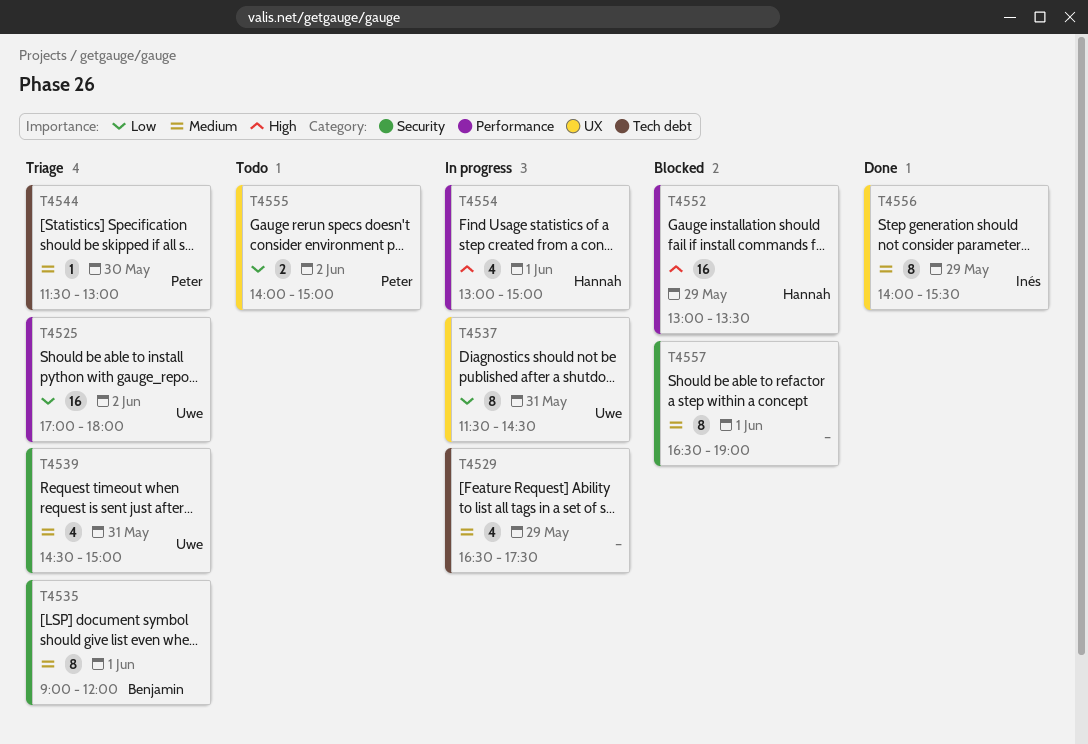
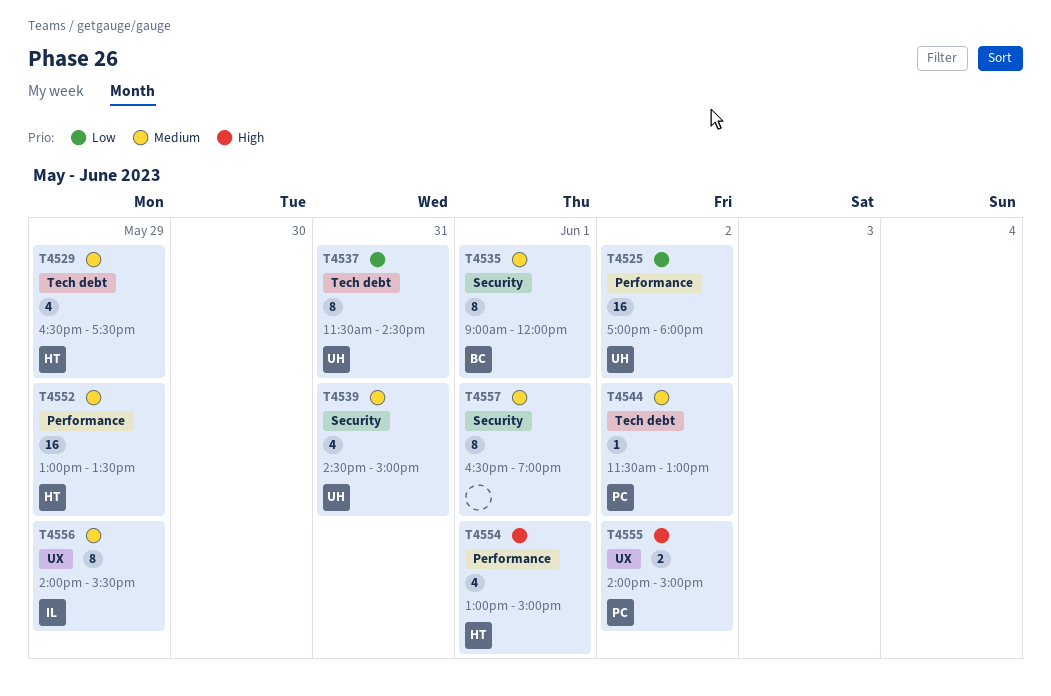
T4529, owner: none -> Hannah
T4537, label: UX -> Tech debt
T4544, day: May 30 -> Jun 2
T4552, priority: High -> Medium
T4555, priority: Low -> High

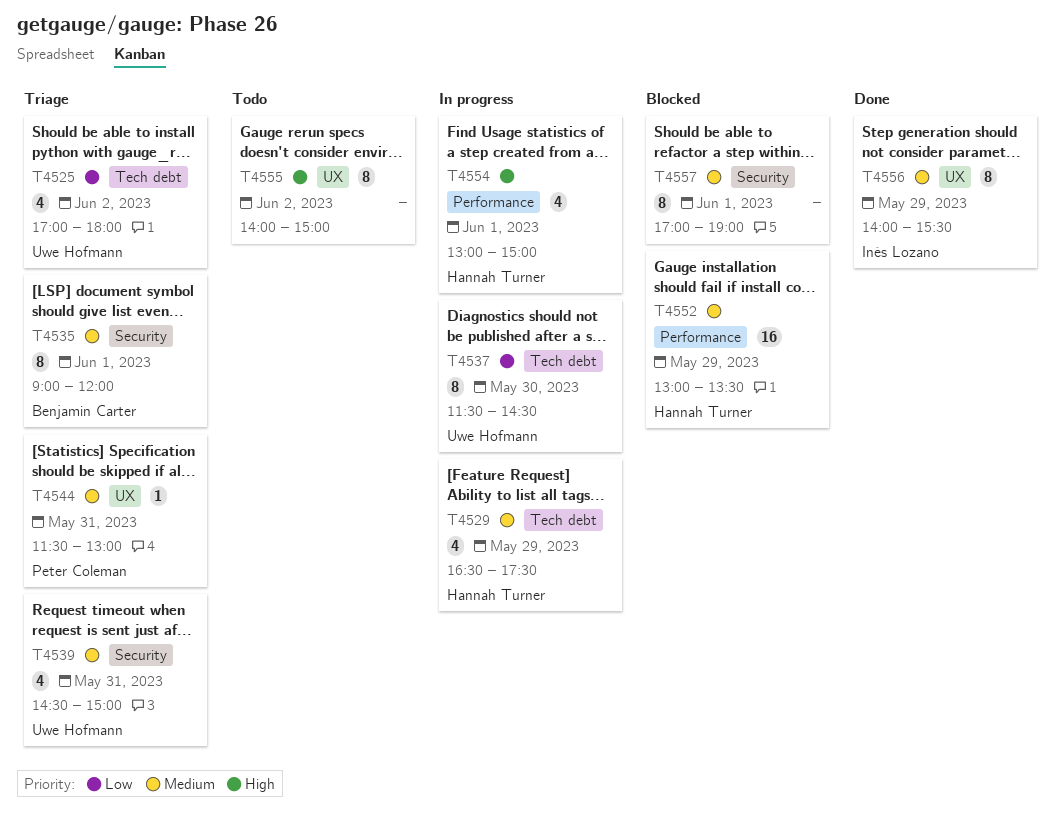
T4525, label: Performance -> Tech debt
T4525, estimate: 16 -> 4
T4537, day: May 31 -> May 30
T4544, label: Tech debt -> UX
T4544, day: Jun 2 -> May 31
T4555, owner: Peter Coleman -> none
T4555, estimate: 2 -> 8
T4557, begins: 16:30 -> 17:00

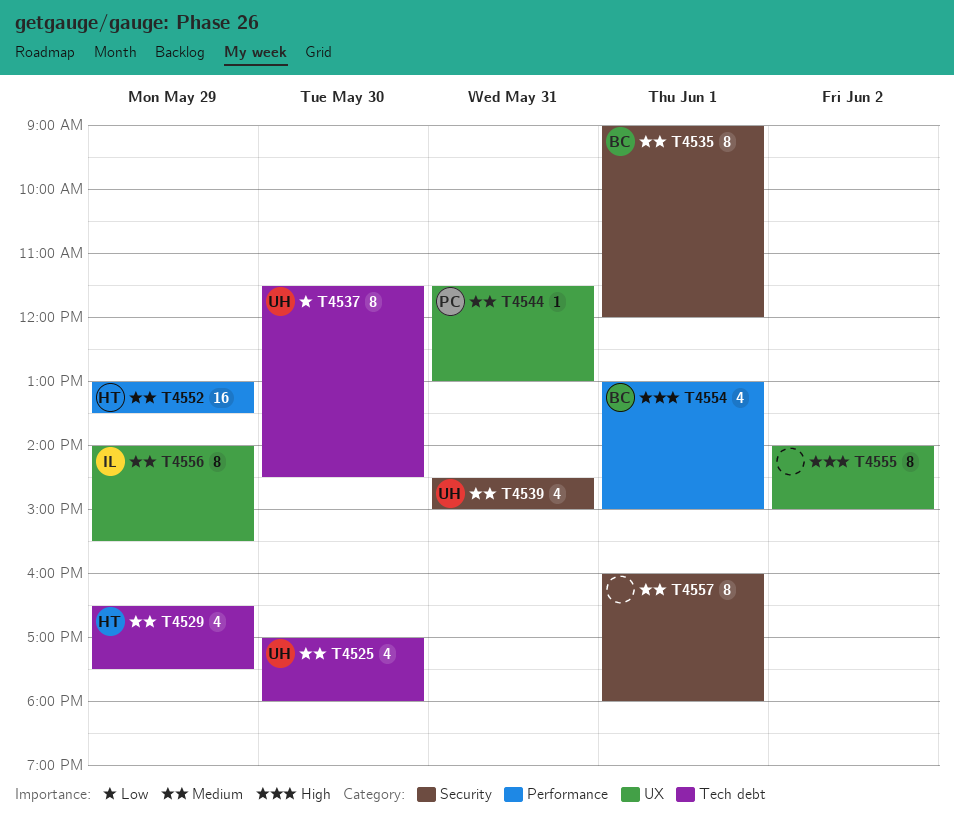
T4525, priority: Low -> Medium
T4525, day: Jun 2 -> May 30
T4554, owner: Hannah Turner -> Benjamin Carter
T4557, begins: 17:00 -> 16:00
T4557, ends: 19:00 -> 18:00

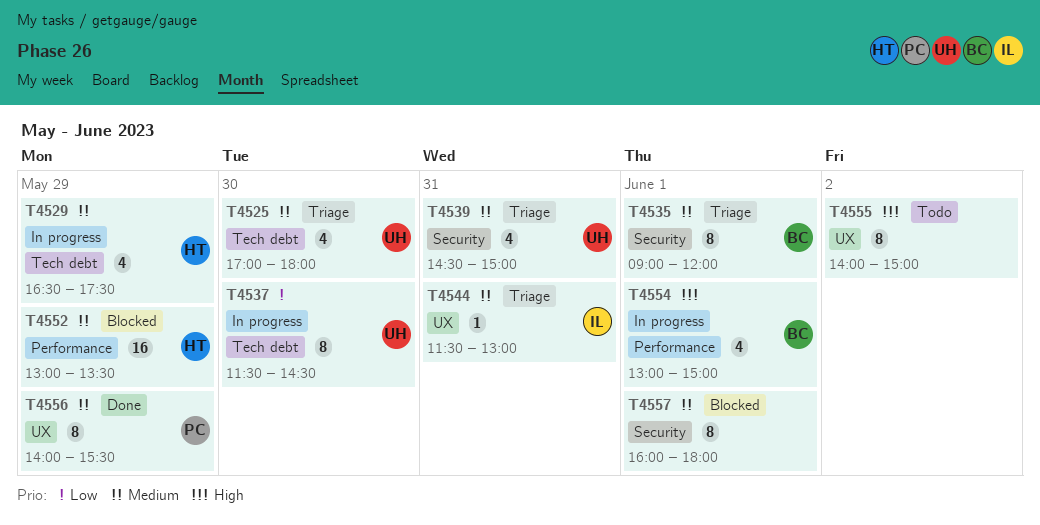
T4544, owner: PC -> IL
T4556, owner: IL -> PC

